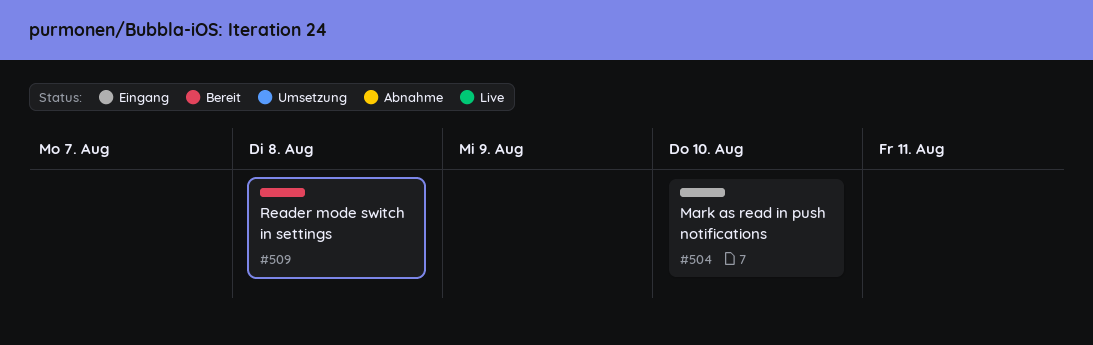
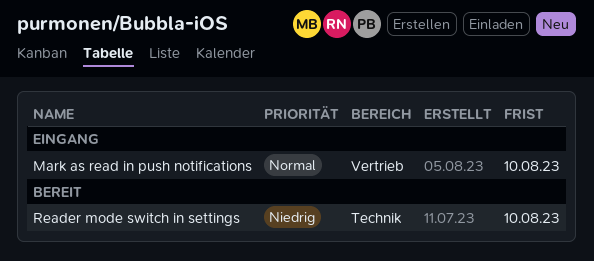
Reader mode switch in settings, due: Aug 8 -> Aug 10

